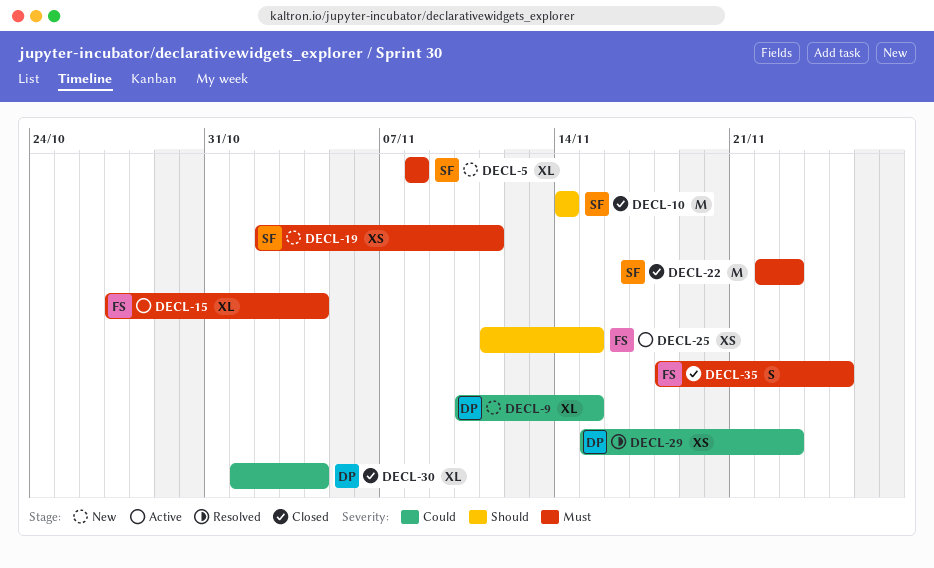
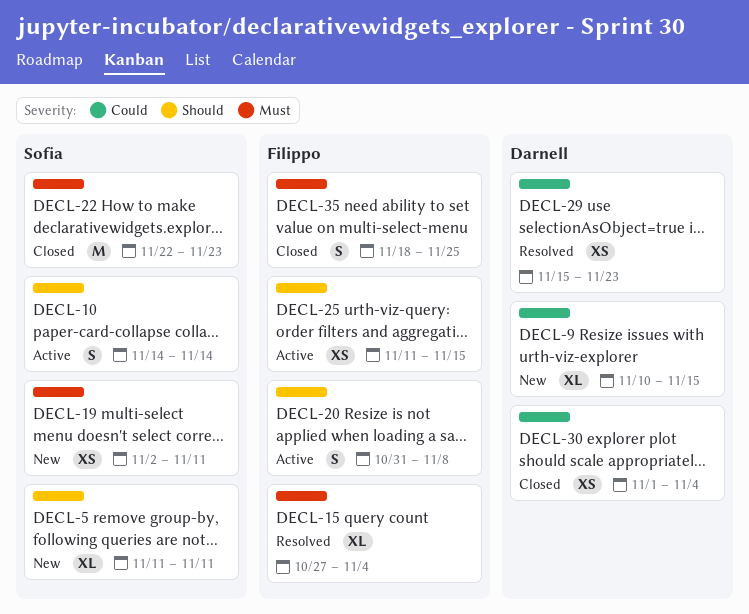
DECL-5, priority: Must -> Should
DECL-5, start: Nov 8 -> Nov 11
DECL-5, due: Nov 8 -> Nov 11
DECL-10, status: Closed -> Active
DECL-10, estimate: M -> S
DECL-15, status: Active -> Resolved
DECL-20: none -> present
DECL-30, estimate: XL -> XS

